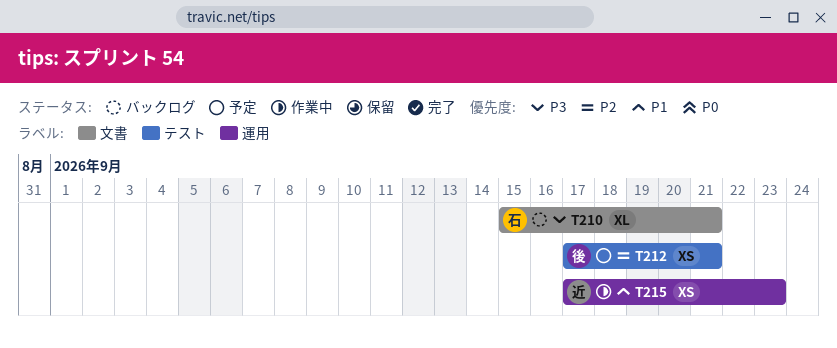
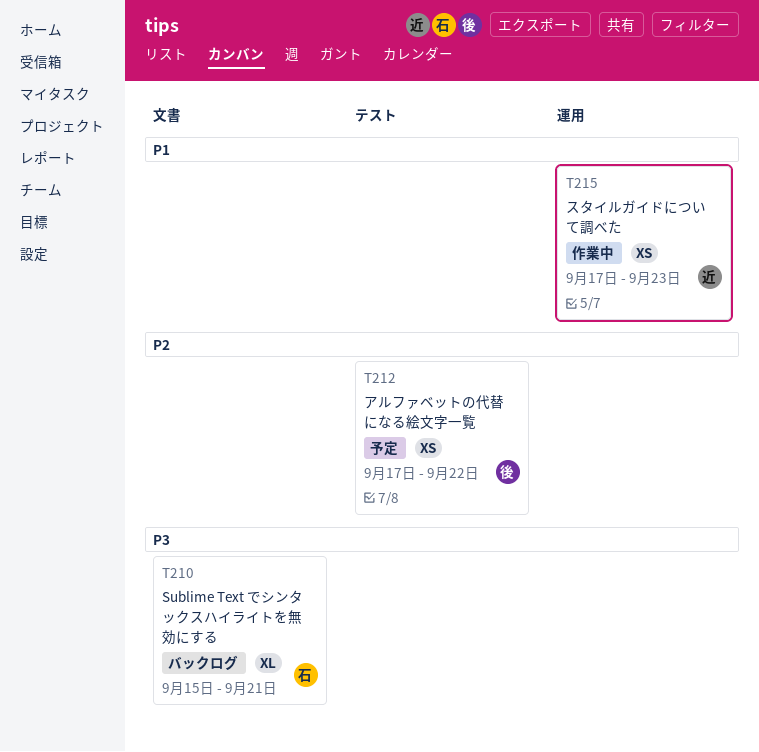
T212, due: Sep 21 -> Sep 22

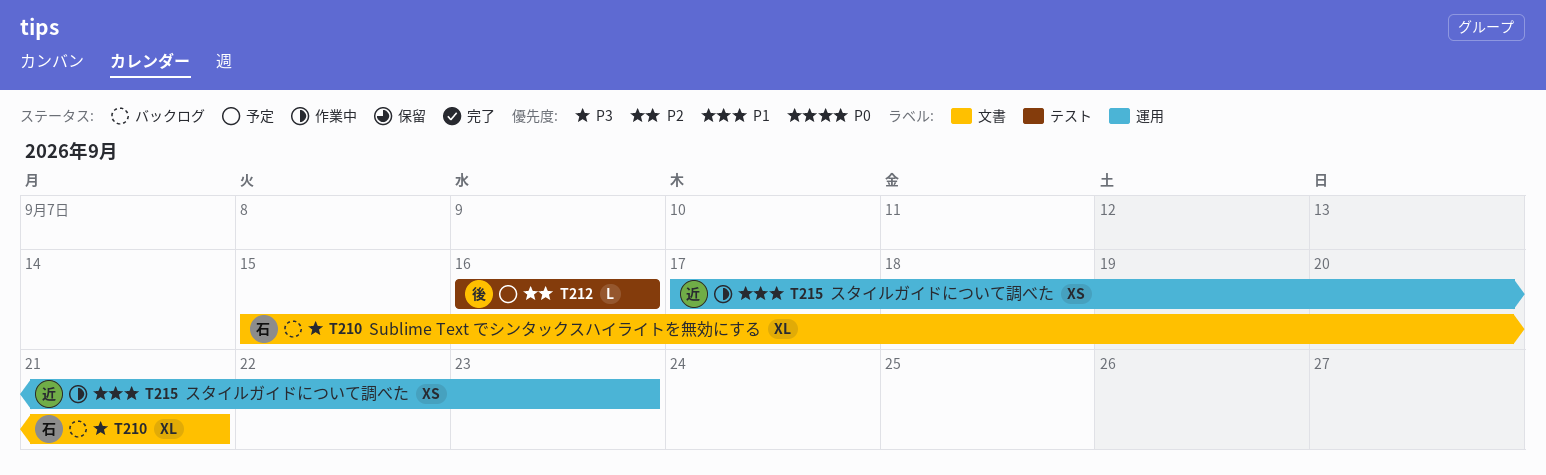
T212, estimate: XS -> L
T212, start: Sep 17 -> Sep 16
T212, due: Sep 22 -> Sep 16

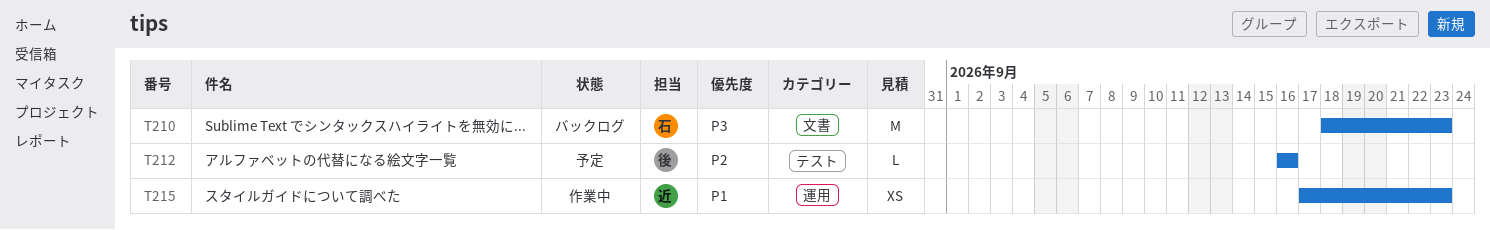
T210, estimate: XL -> M
T210, start: Sep 15 -> Sep 18
T210, due: Sep 21 -> Sep 23

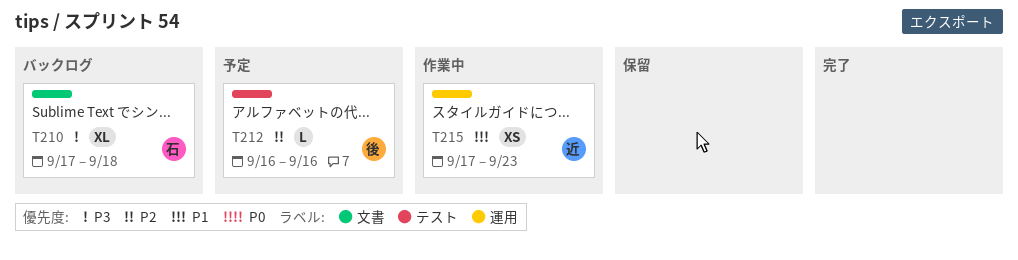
T210, estimate: M -> XL
T210, start: Sep 18 -> Sep 17
T210, due: Sep 23 -> Sep 18

